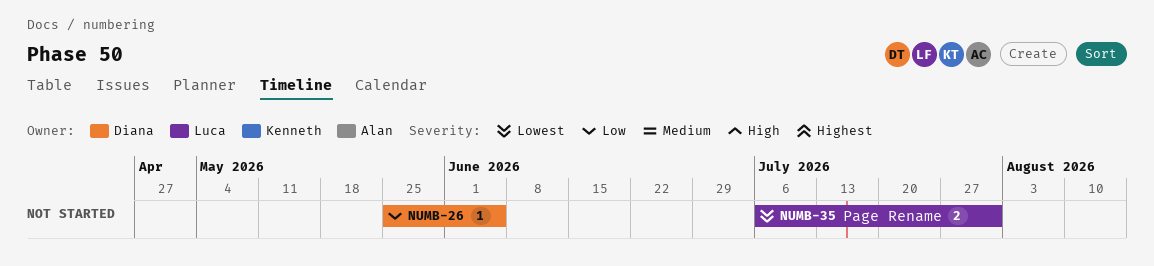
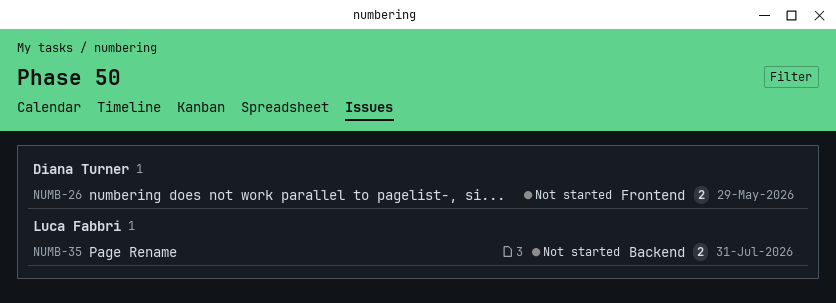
NUMB-26, estimate: 1 -> 2
NUMB-26, due: Jun 5 -> May 29

